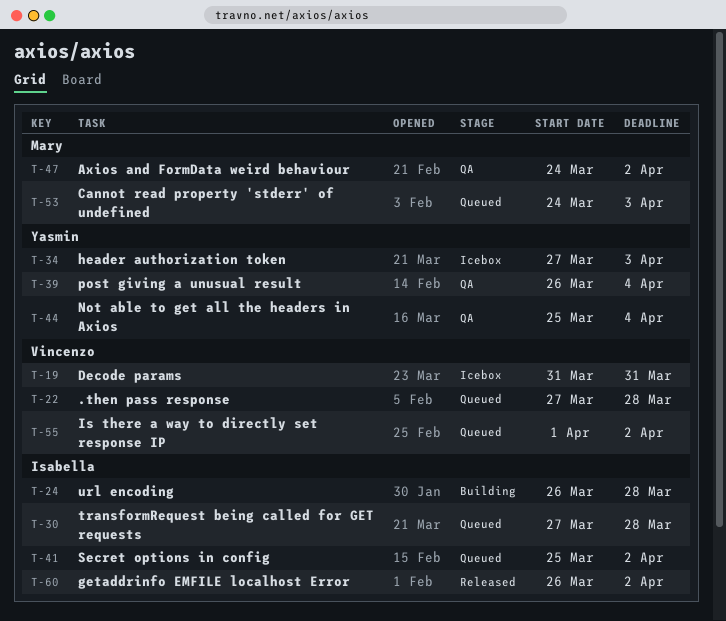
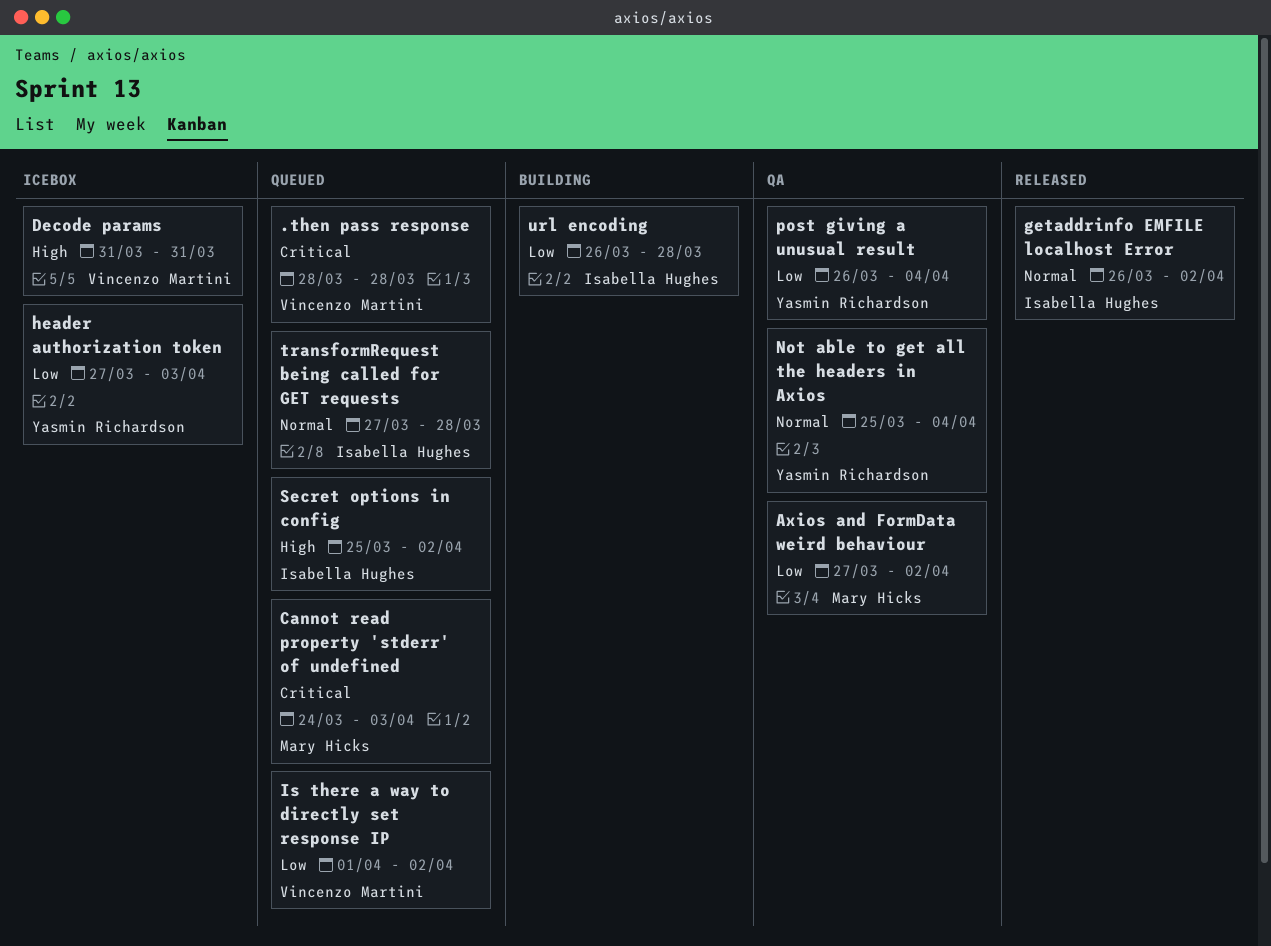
.then pass response, start: Mar 27 -> Mar 28
Axios and FormData weird behaviour, start: Mar 24 -> Mar 27

